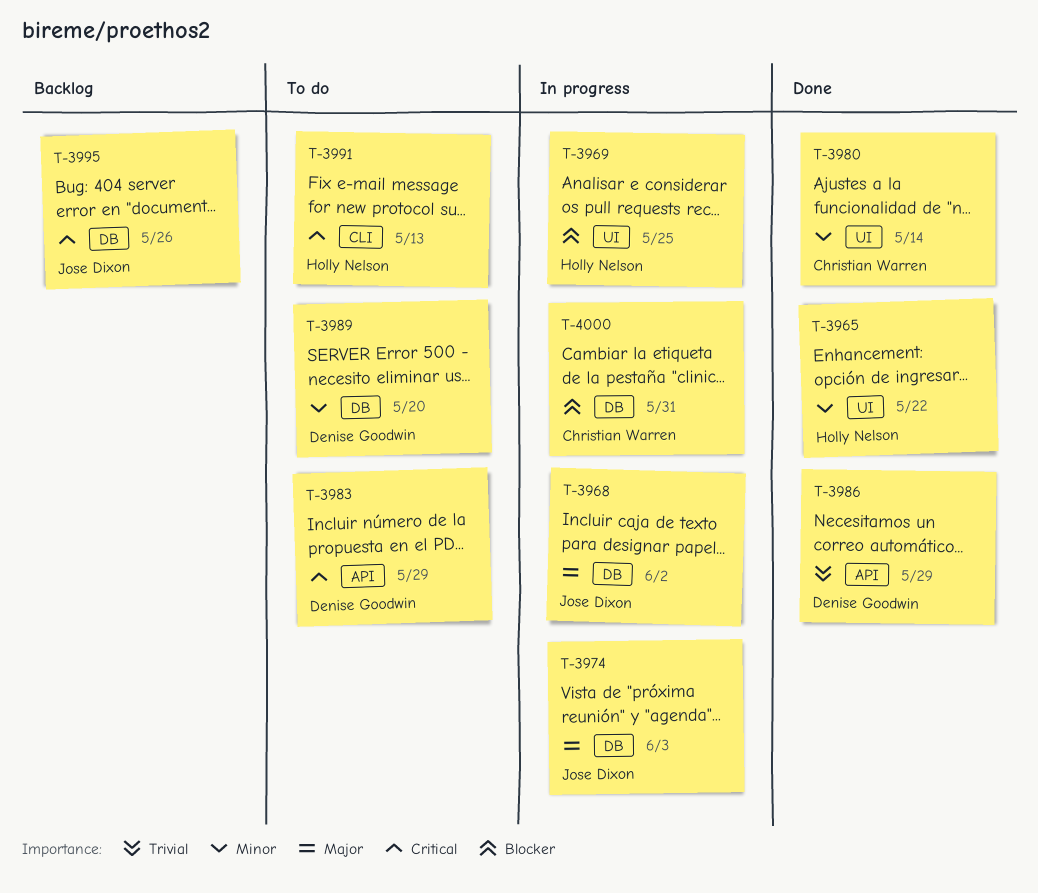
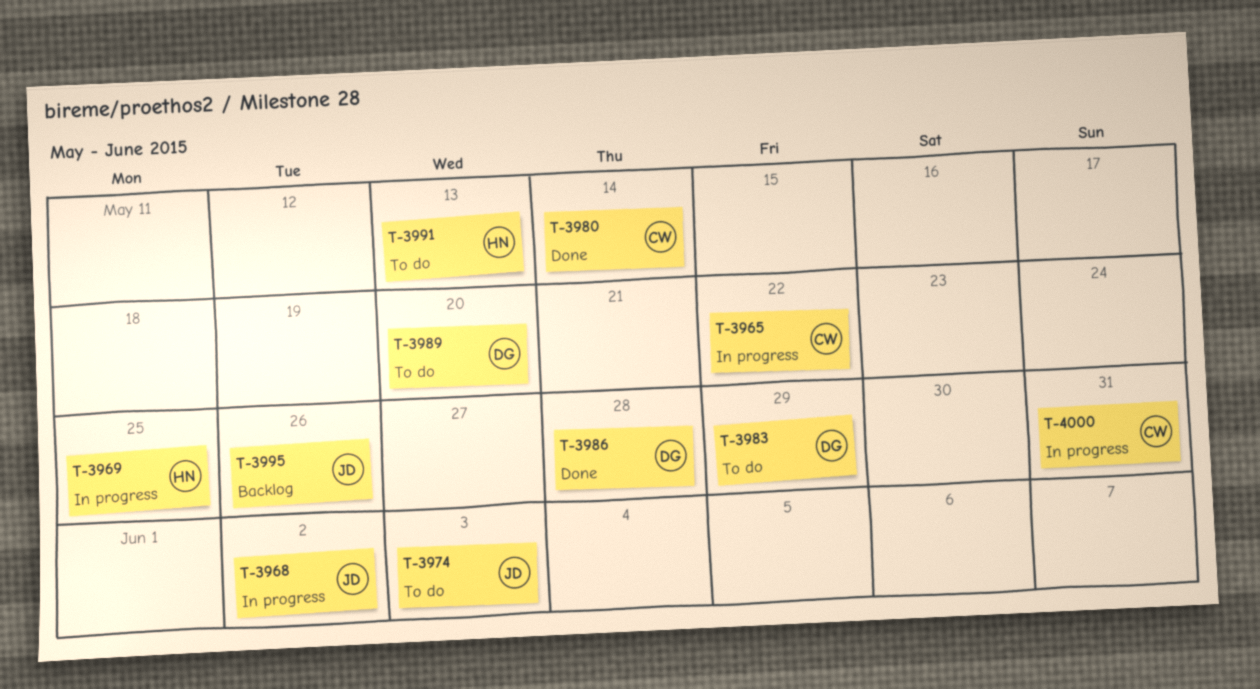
T-3965, status: Done -> In progress
T-3965, owner: Holly Nelson -> Christian Warren
T-3974, status: In progress -> To do
T-3986, due: May 29 -> May 28

